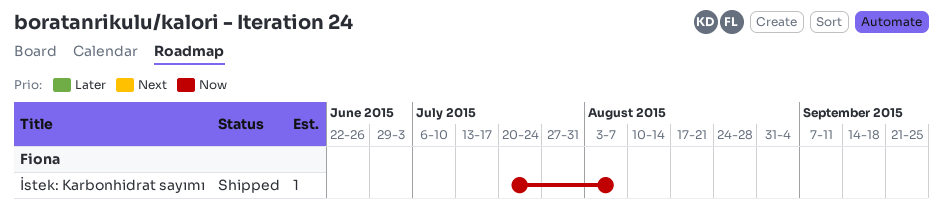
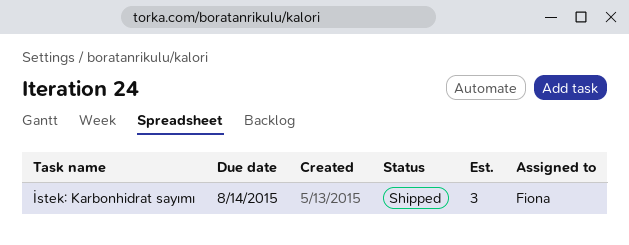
İstek: Karbonhidrat sayımı, estimate: 1 -> 3
İstek: Karbonhidrat sayımı, due: Aug 7 -> Aug 14

